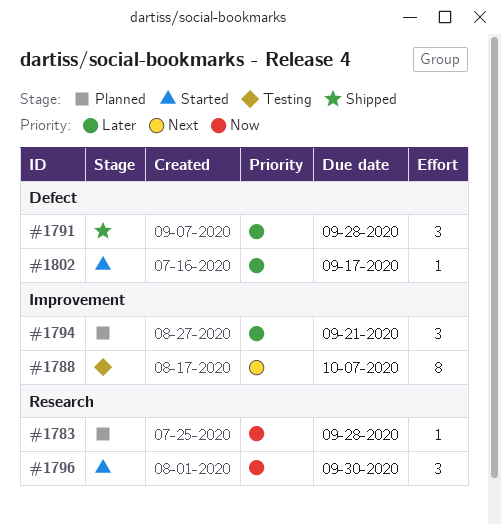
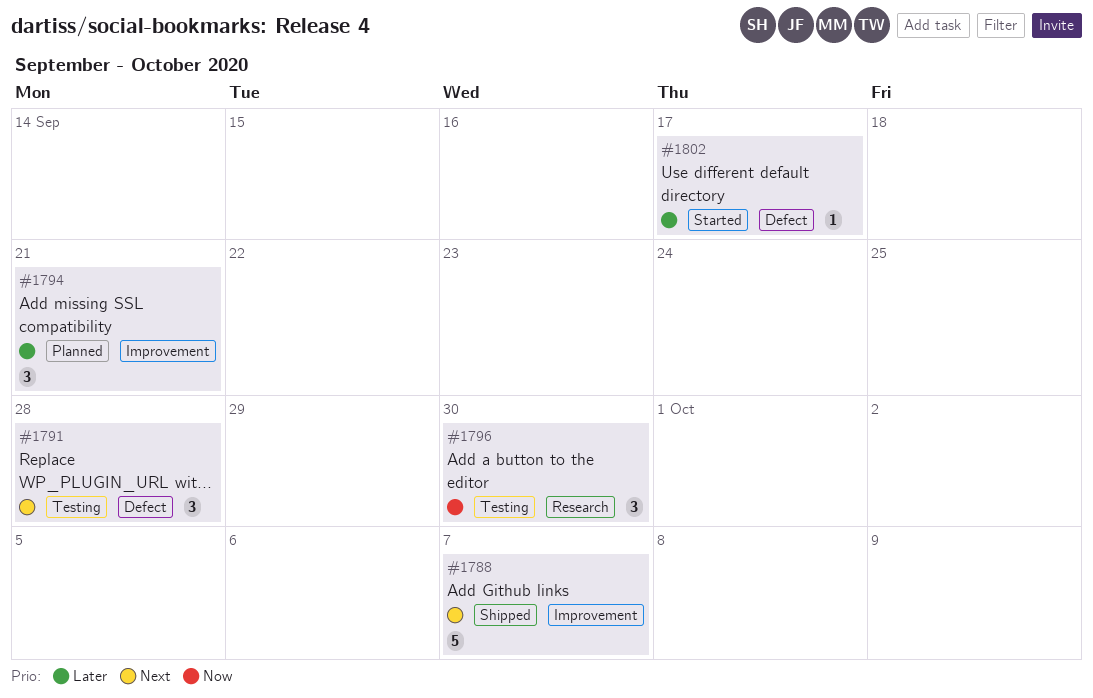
#1783: present -> none
#1788, status: Testing -> Shipped
#1788, estimate: 8 -> 5
#1791, status: Shipped -> Testing
#1791, priority: Later -> Next
#1796, status: Started -> Testing

